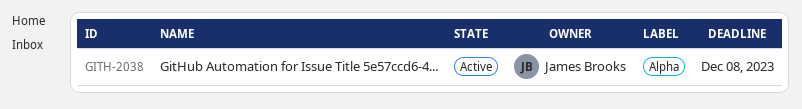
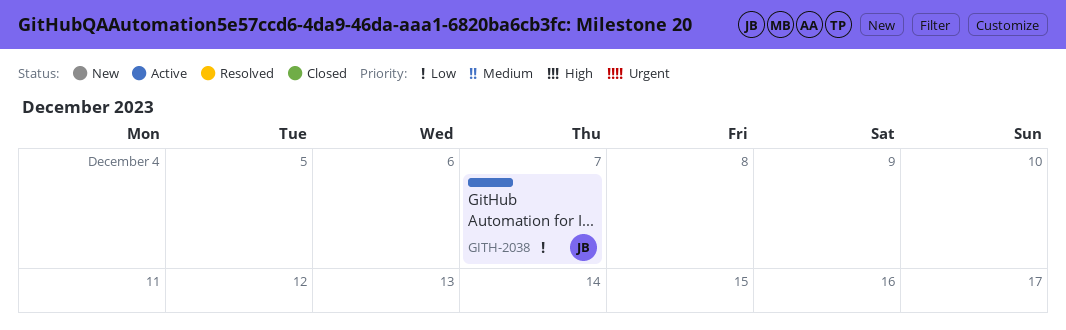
GITH-2038, due: Dec 8 -> Dec 7

